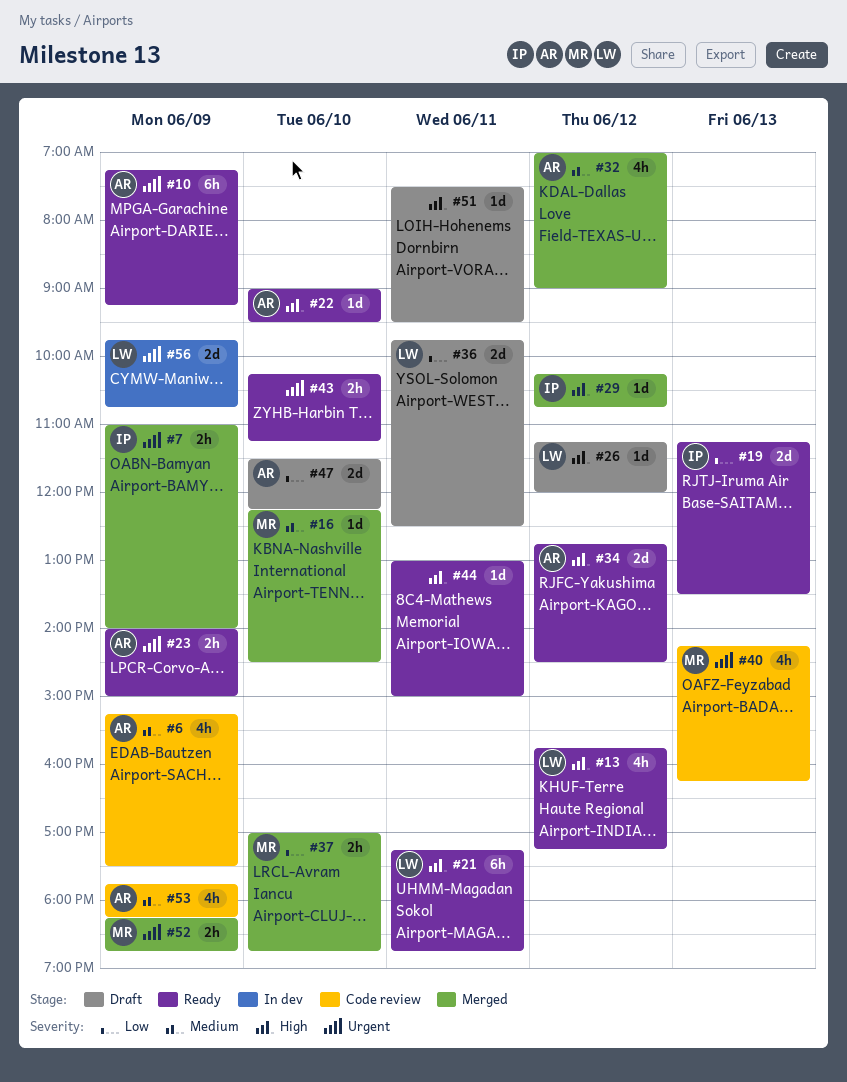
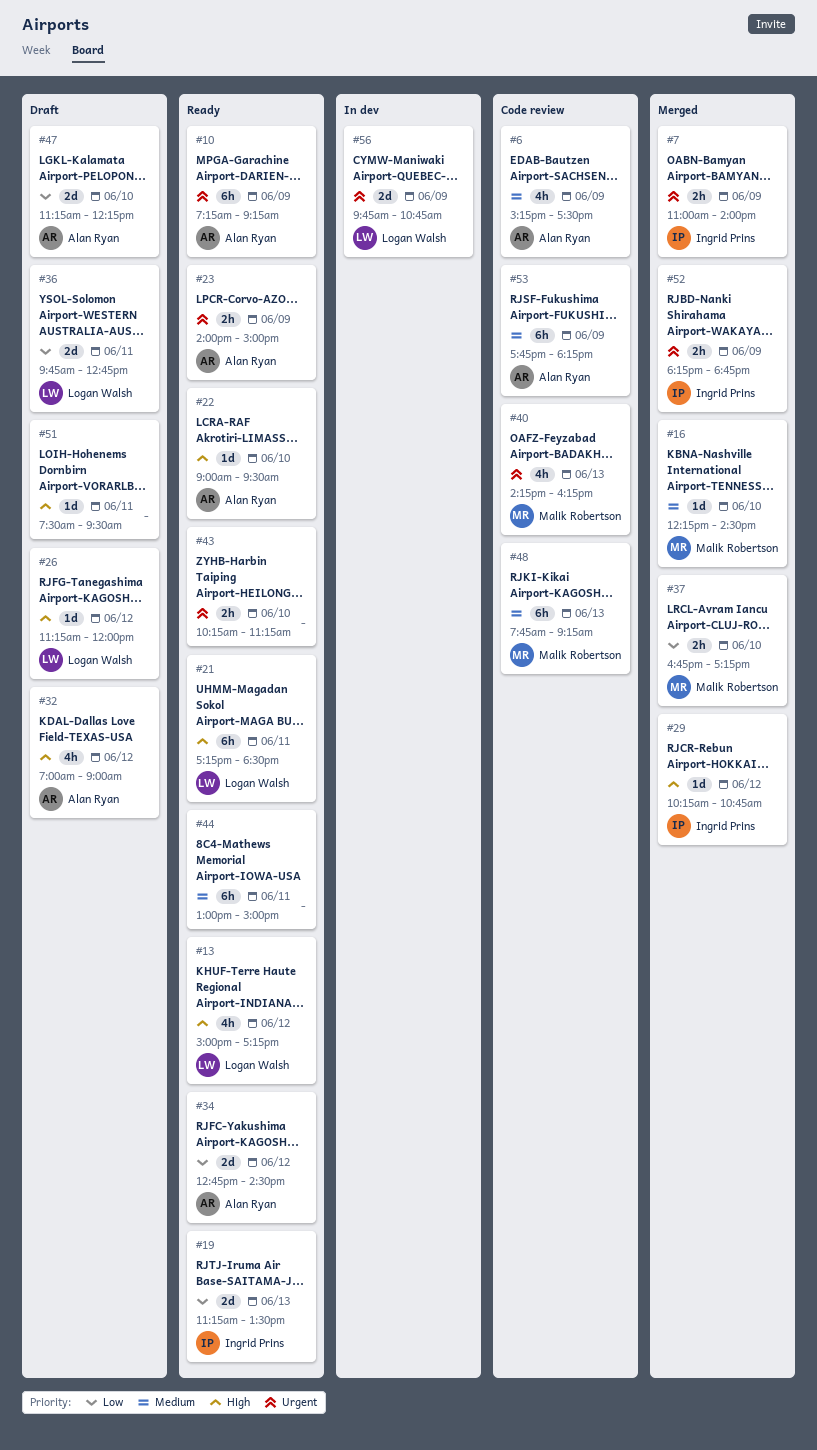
#13, begins: 15:45 -> 15:00
#21, ends: 18:45 -> 18:30
#32, status: Merged -> Draft
#32, priority: Medium -> High
#34, priority: High -> Low
#36, ends: 12:30 -> 12:45
#37, begins: 17:00 -> 16:45
#37, ends: 18:45 -> 17:15
#44, priority: High -> Medium
#44, estimate: 1d -> 6h
#47, begins: 11:30 -> 11:15
#48: none -> present
#52, owner: Malik Robertson -> Ingrid Prins
#53, estimate: 4h -> 6h

